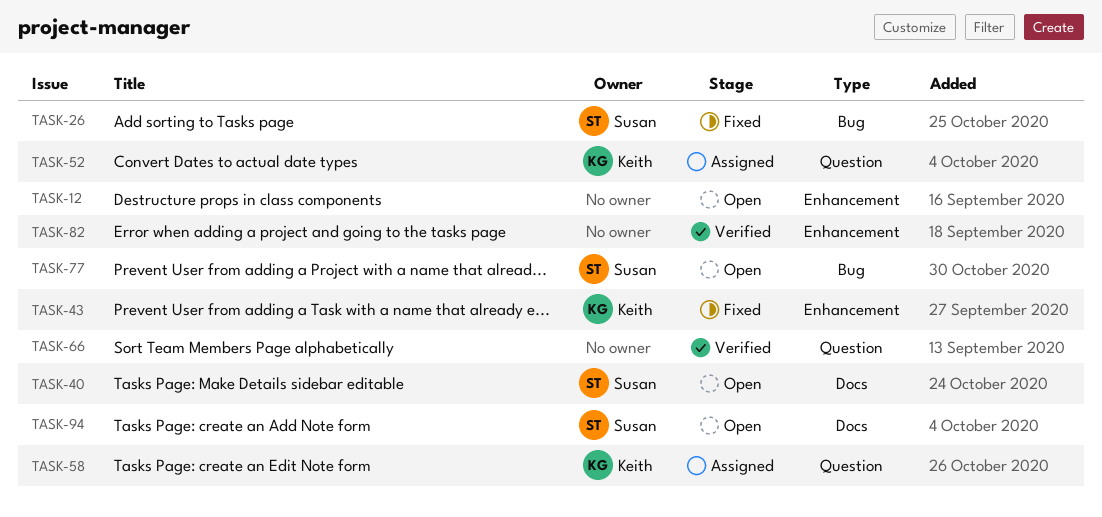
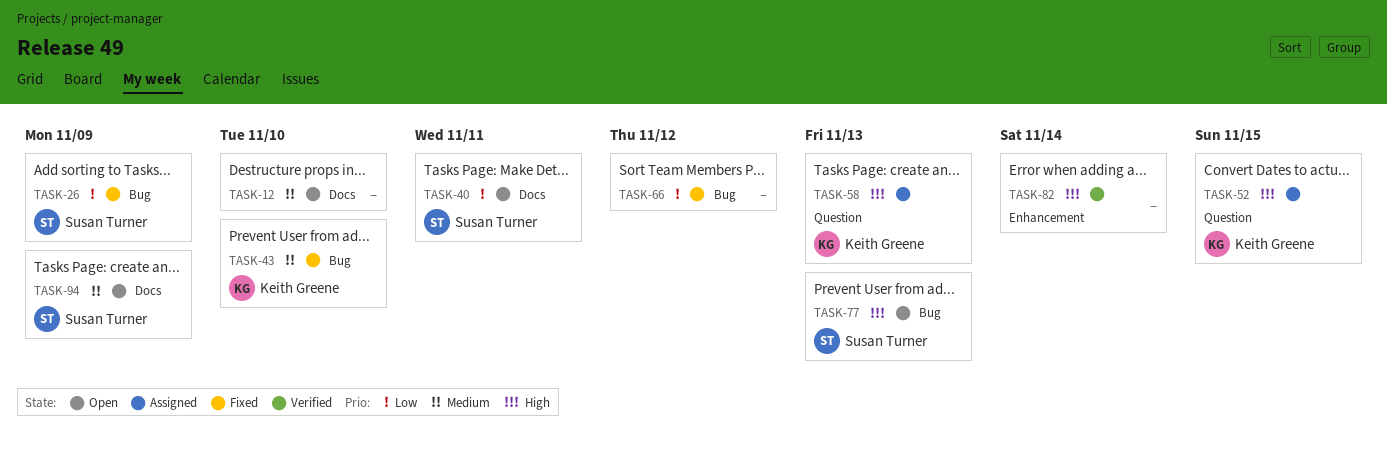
TASK-12, label: Enhancement -> Docs
TASK-43, label: Enhancement -> Bug
TASK-66, status: Verified -> Fixed
TASK-66, label: Question -> Bug

